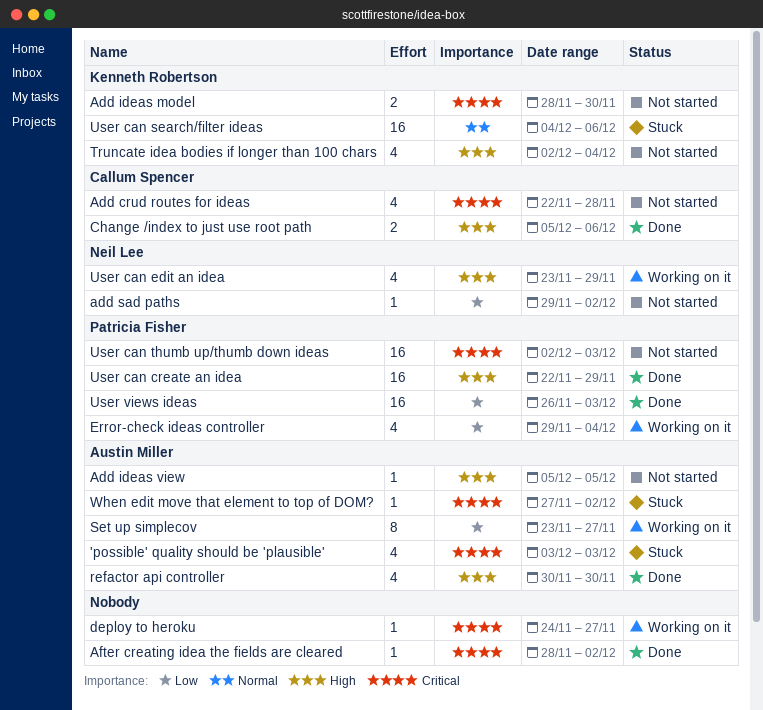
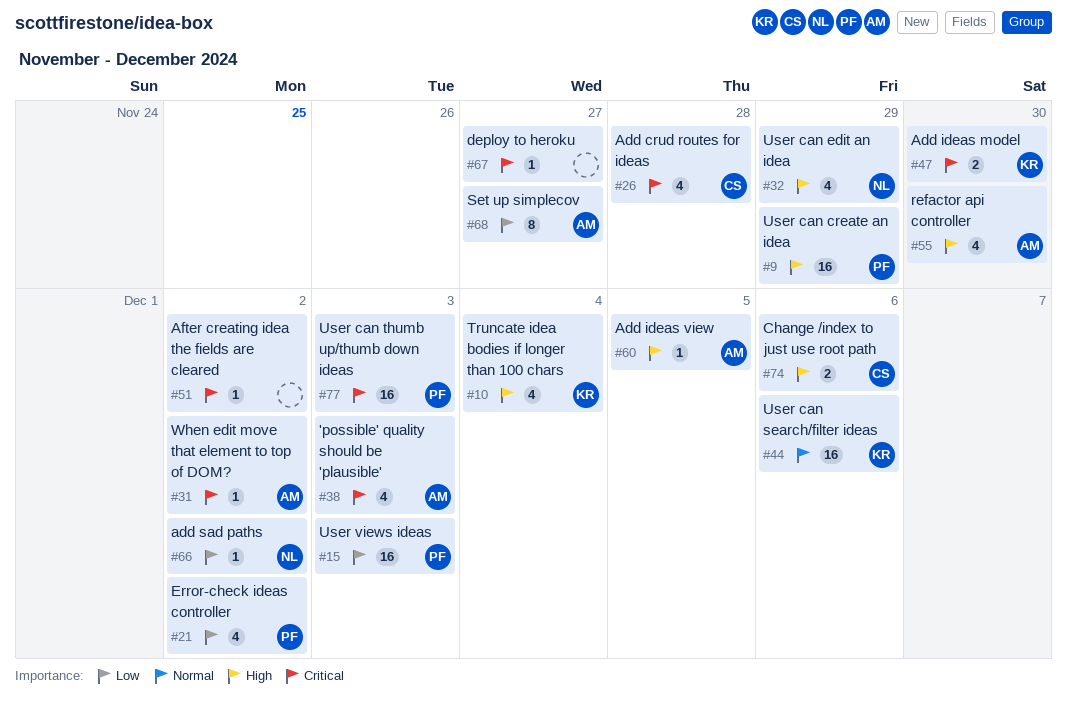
Error-check ideas controller, due: Dec 4 -> Dec 2

